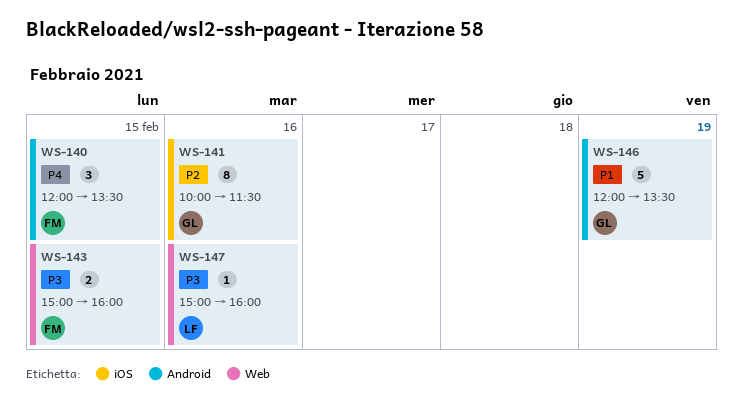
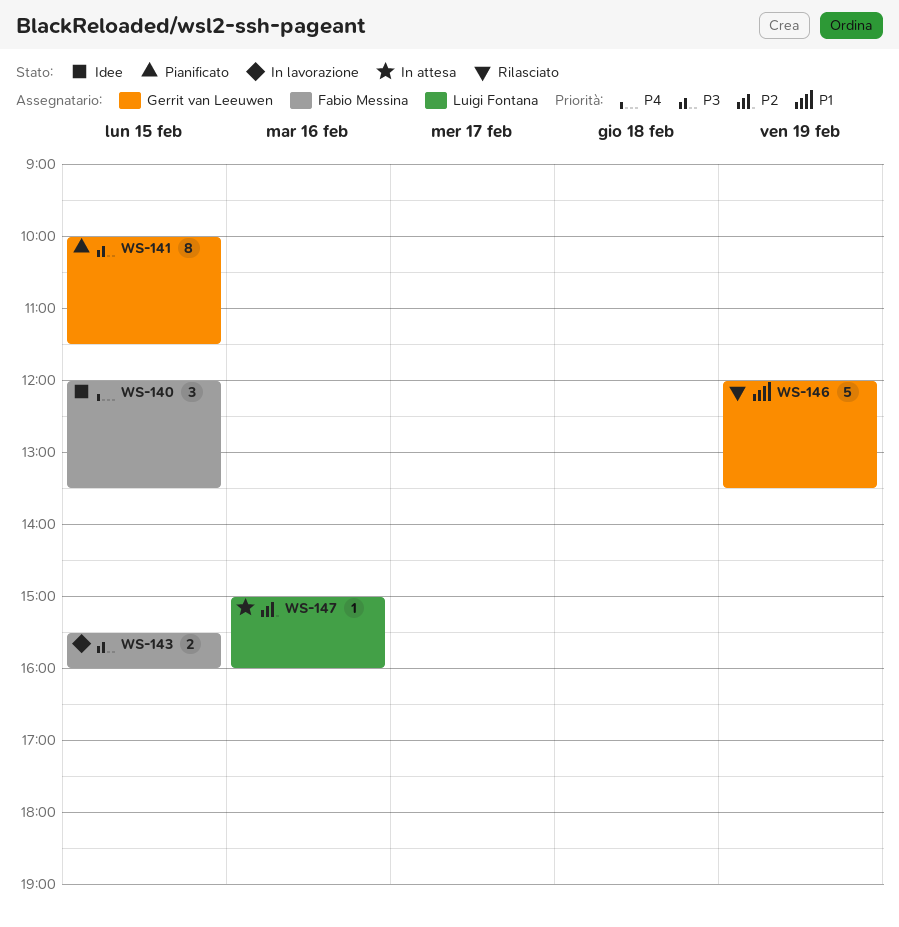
WS-141, priority: P2 -> P3
WS-141, day: Feb 16 -> Feb 15
WS-143, begins: 15:00 -> 15:30
WS-147, priority: P3 -> P2

